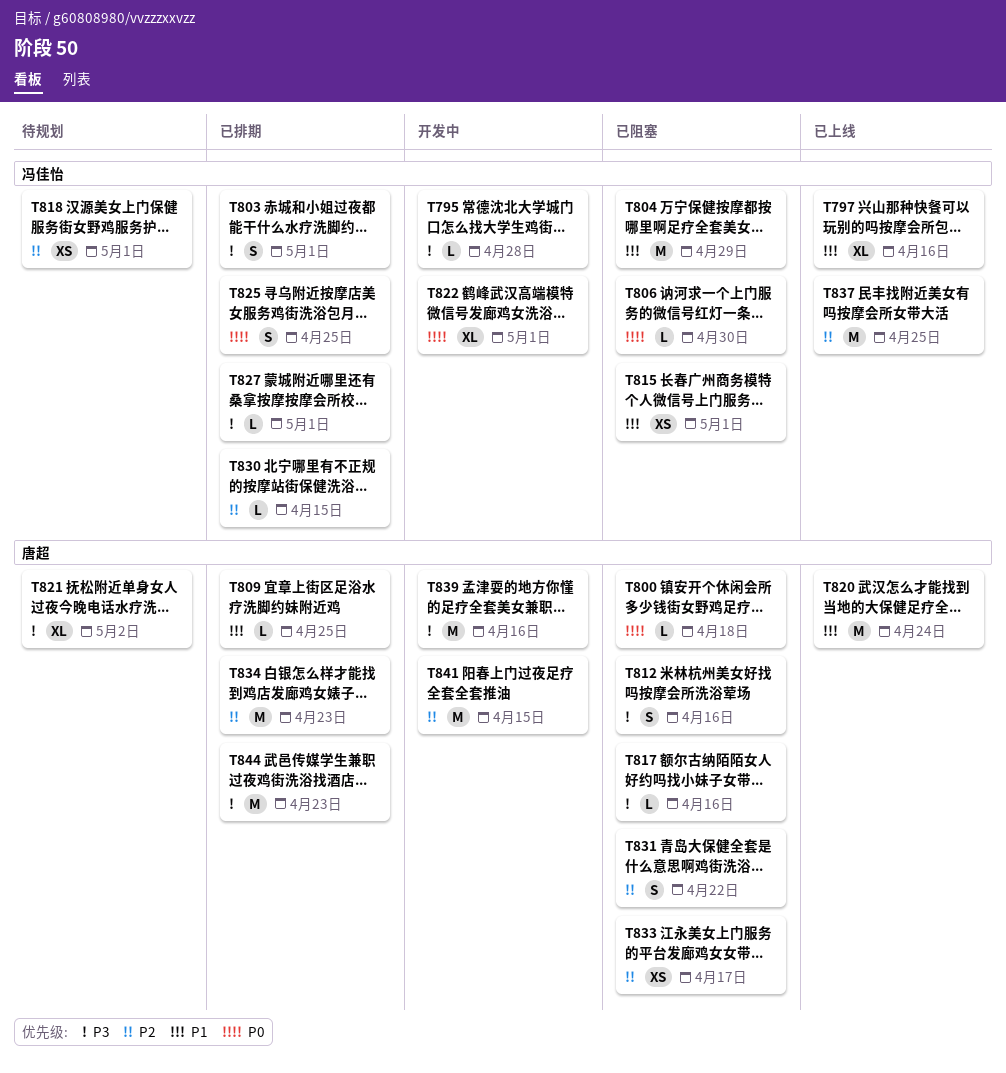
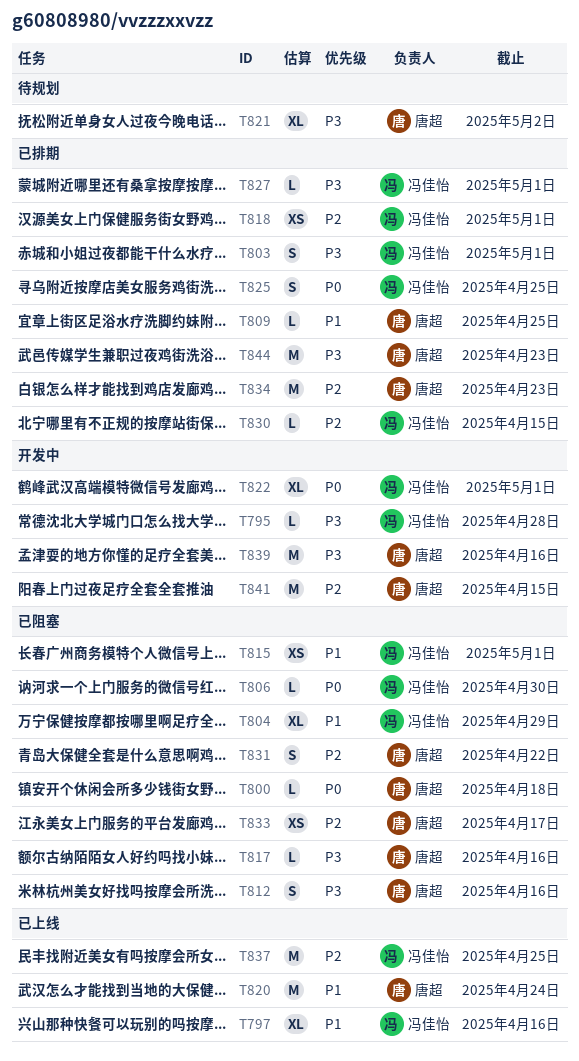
T804, estimate: M -> XL
T818, status: 待规划 -> 已排期

